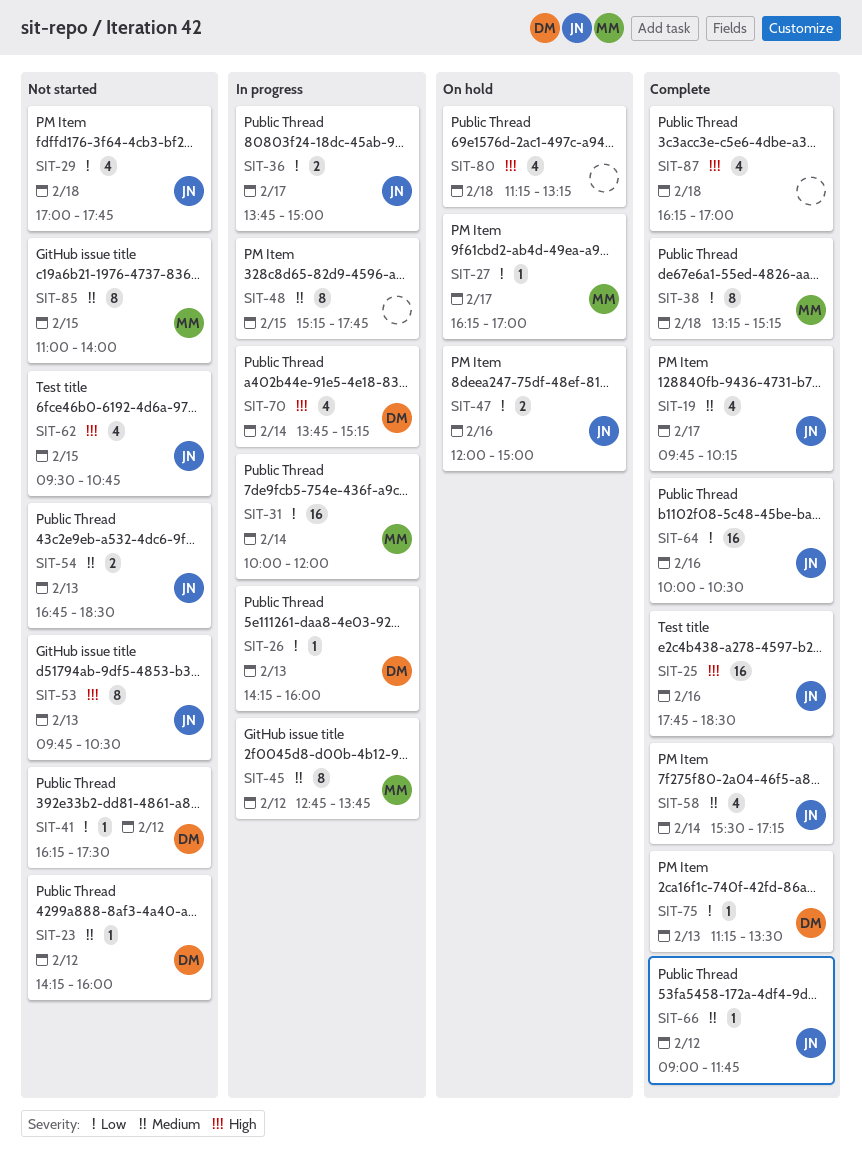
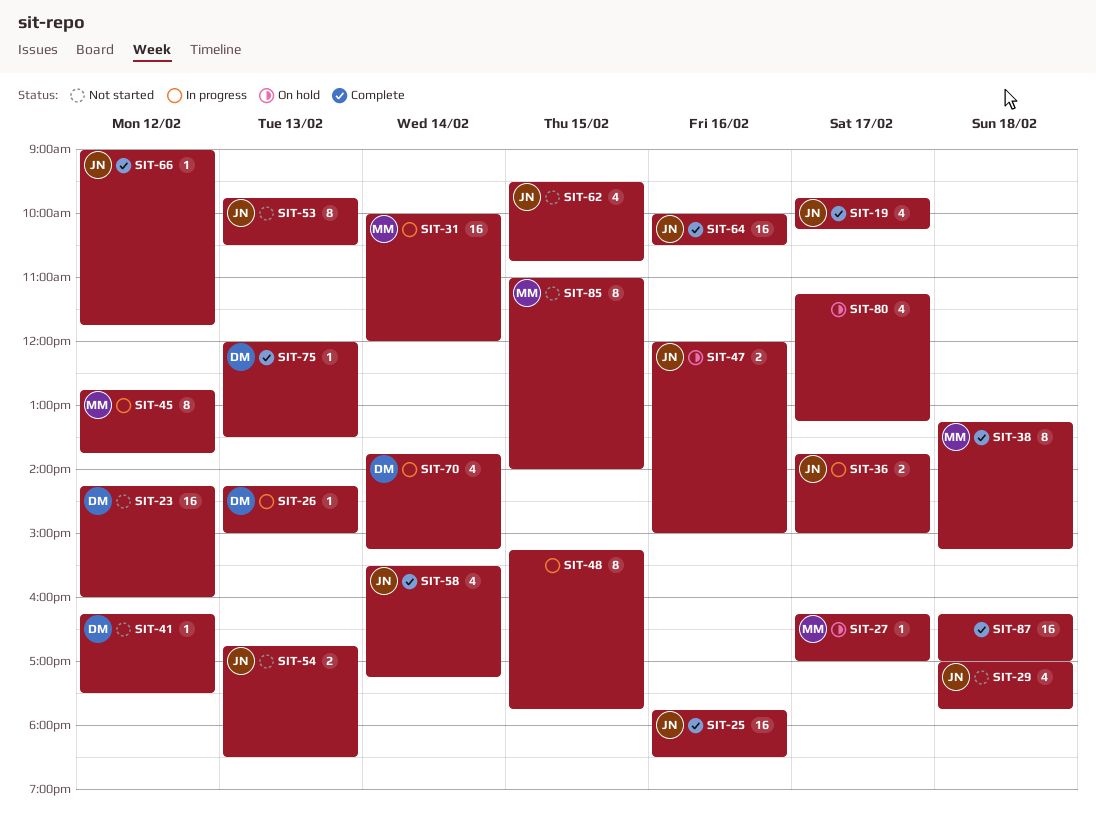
SIT-23, estimate: 1 -> 16
SIT-26, ends: 16:00 -> 15:00
SIT-75, begins: 11:15 -> 12:00
SIT-80, day: Feb 18 -> Feb 17
SIT-87, estimate: 4 -> 16

